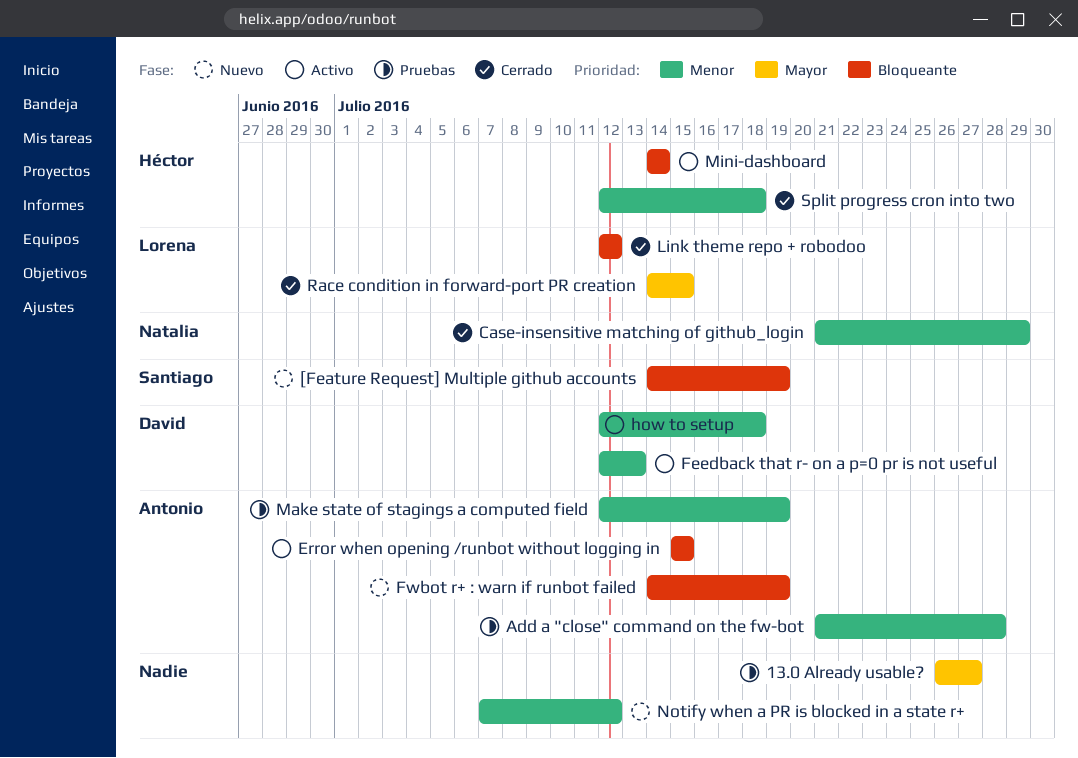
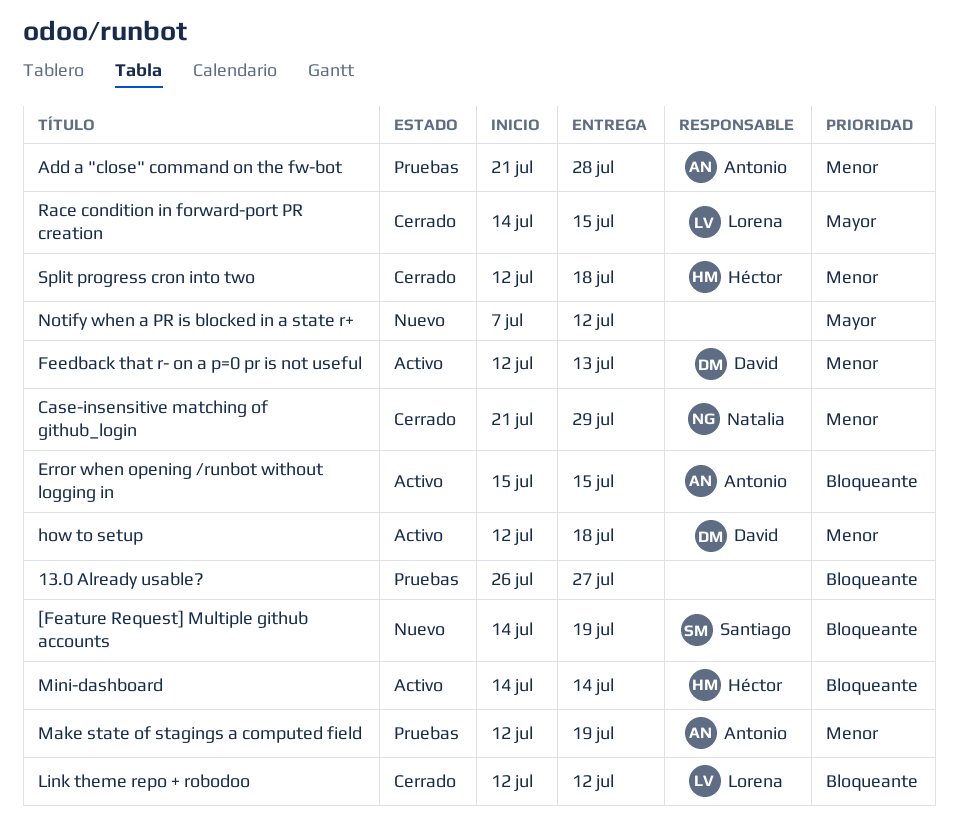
13.0 Already usable?, priority: Mayor -> Bloqueante
Fwbot r+ : warn if runbot failed: present -> none
Notify when a PR is blocked in a state r+, priority: Menor -> Mayor

